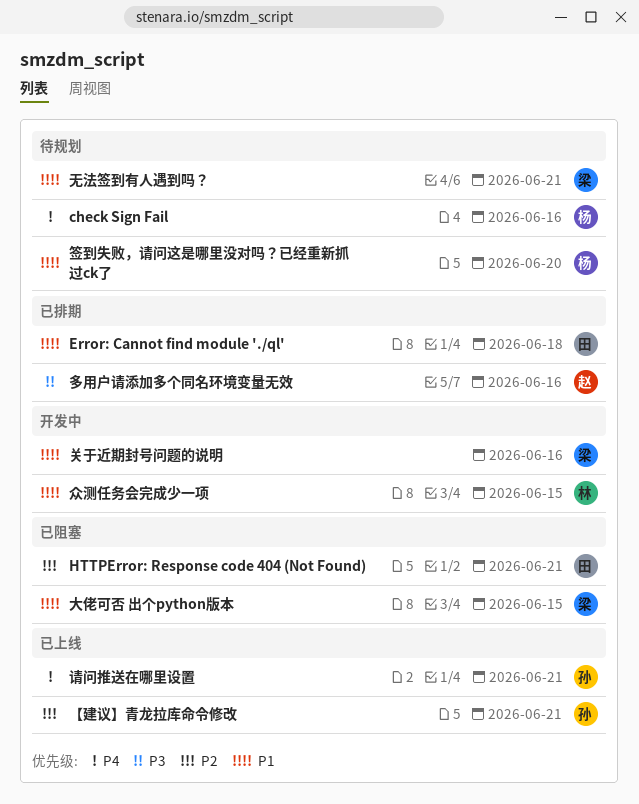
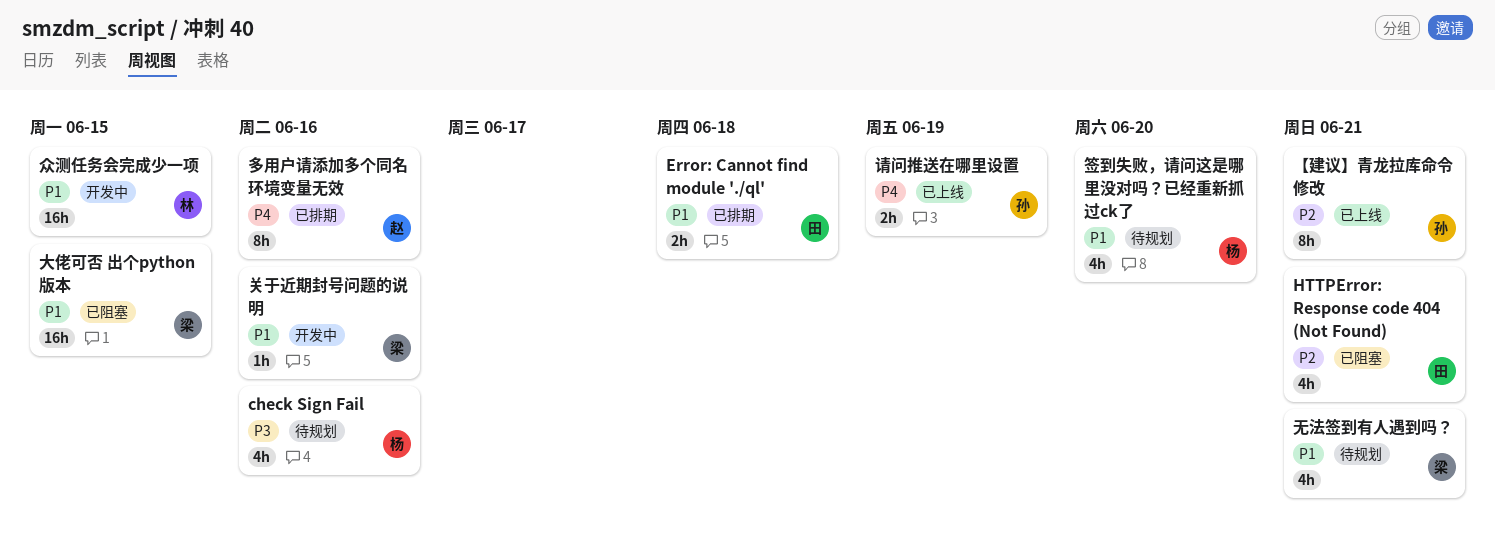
check Sign Fail, priority: P4 -> P3
多用户请添加多个同名环境变量无效, priority: P3 -> P4
请问推送在哪里设置, due: Jun 21 -> Jun 19

